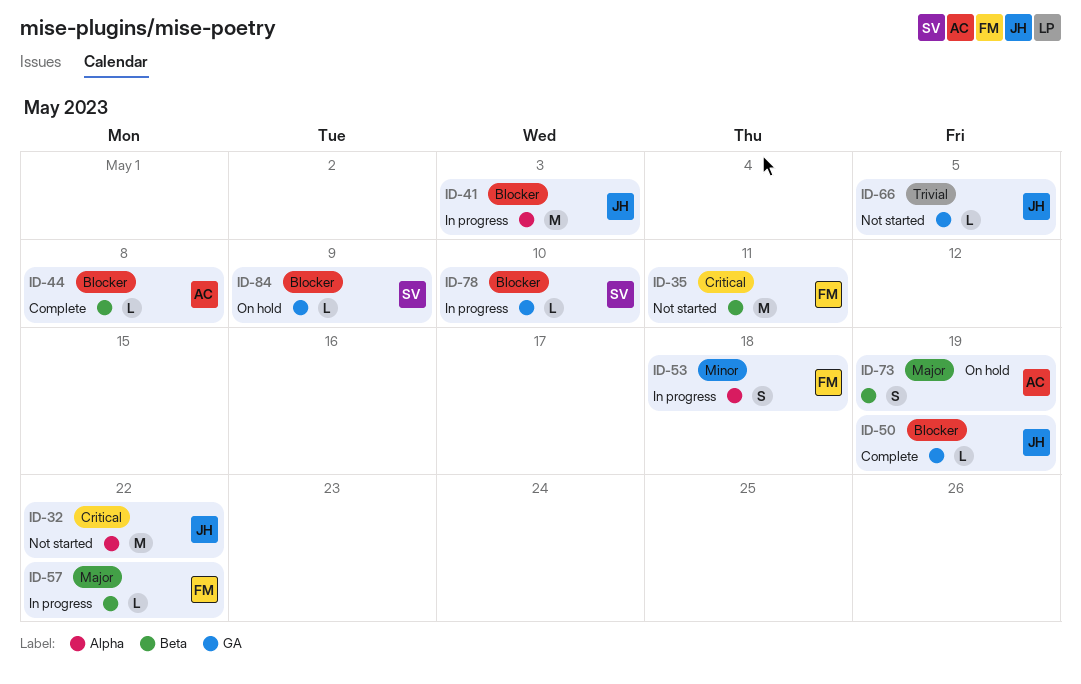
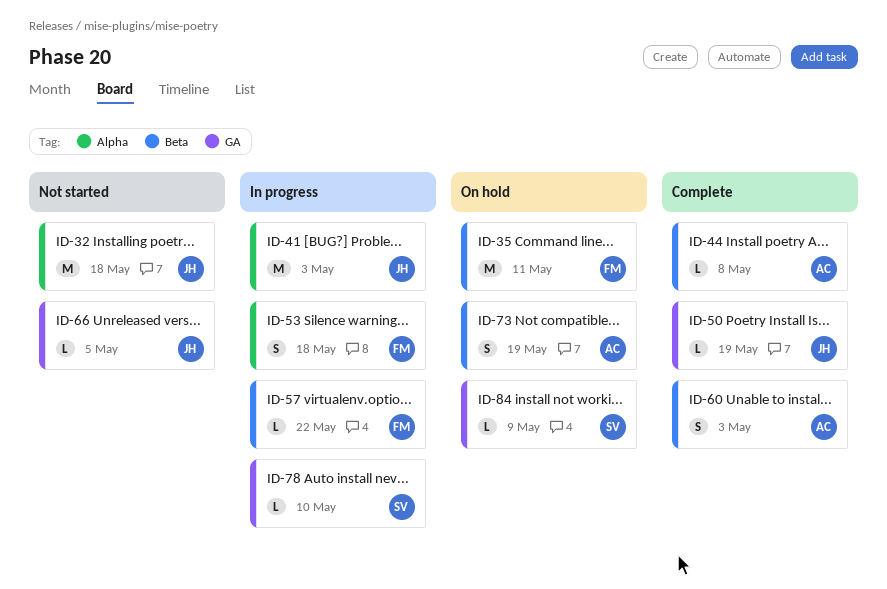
ID-32, due: May 22 -> May 18
ID-35, status: Not started -> On hold
ID-60: none -> present

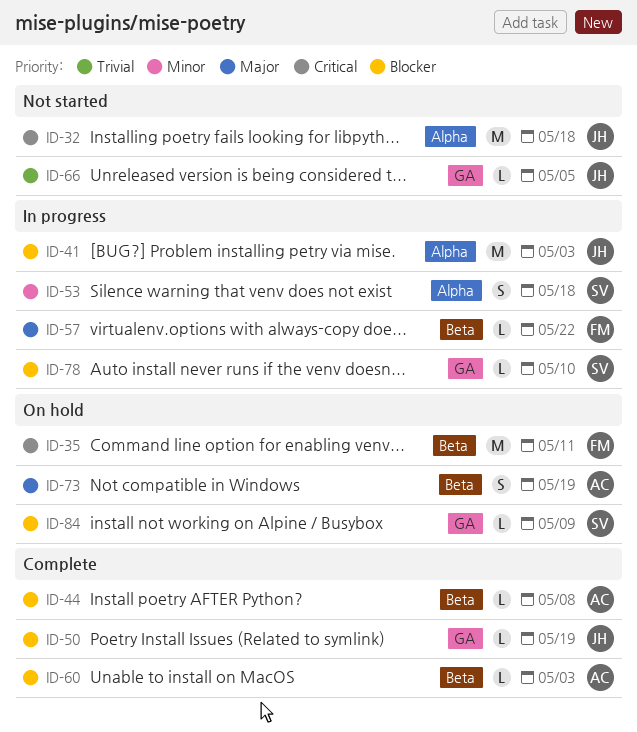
ID-53, owner: FM -> SV
ID-60, estimate: S -> L

